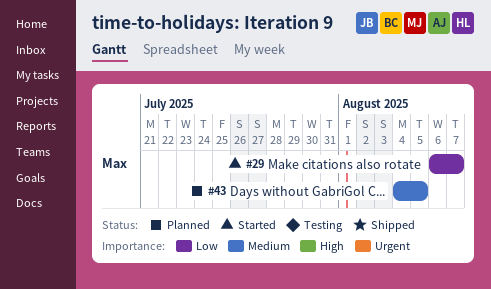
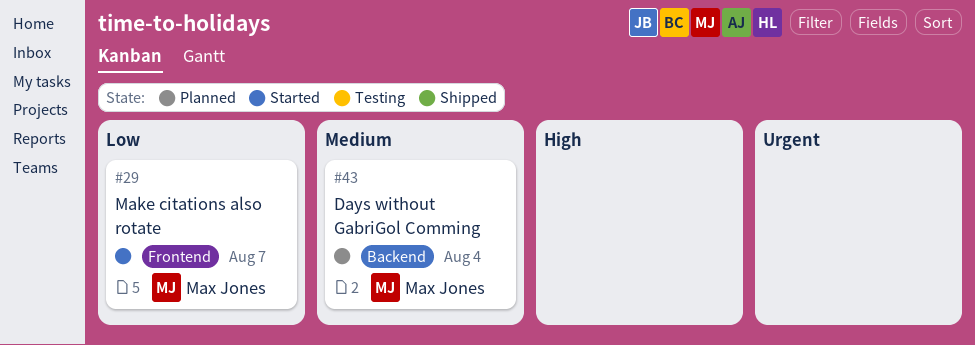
#43, due: Aug 5 -> Aug 4

